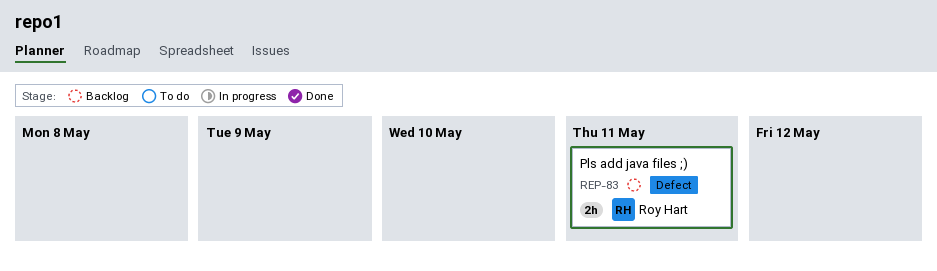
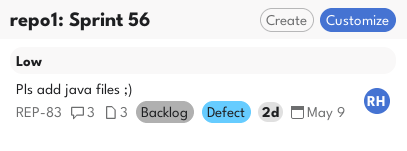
REP-83, estimate: 2h -> 2d
REP-83, due: May 11 -> May 9

